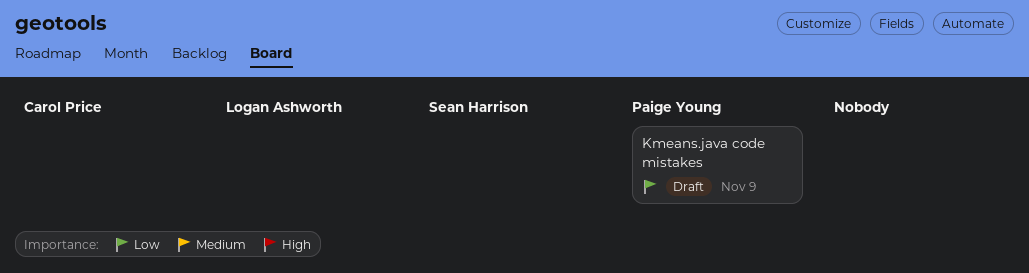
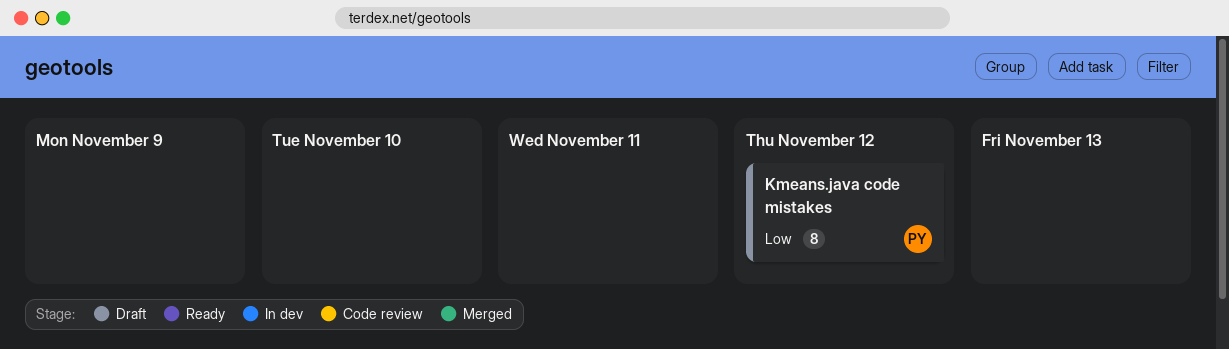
Kmeans.java code mistakes, due: Nov 9 -> Nov 12

